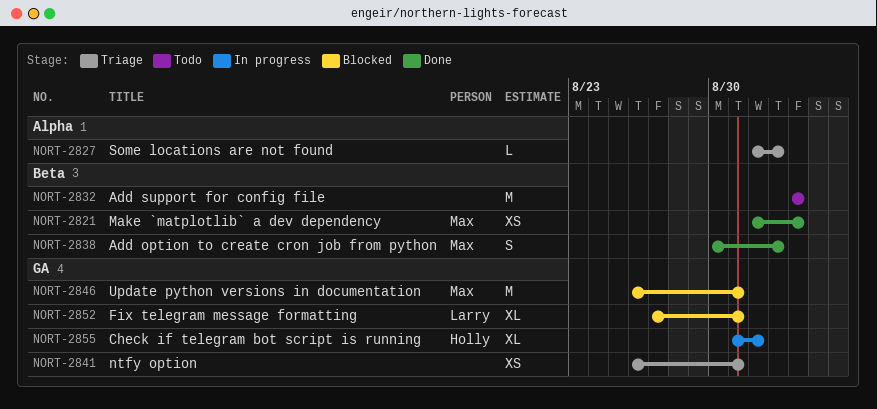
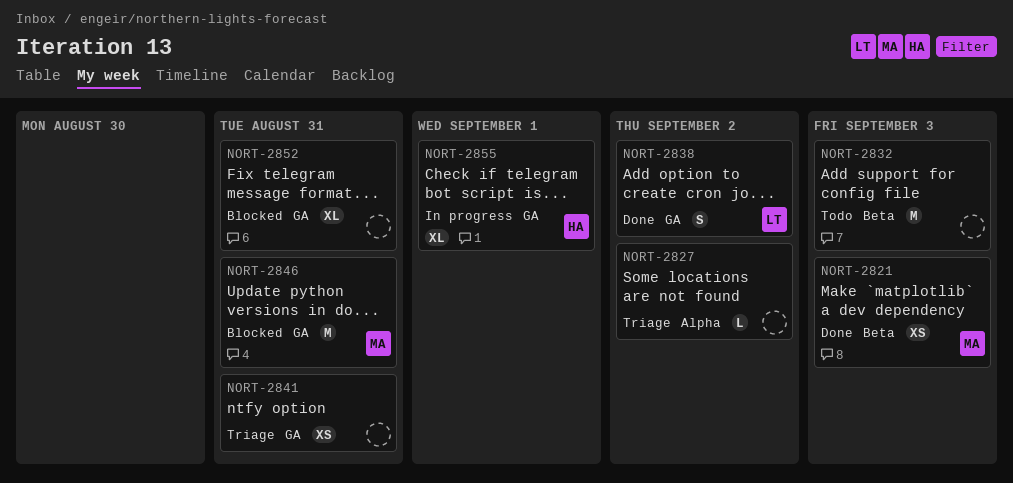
NORT-2838, owner: Max -> Larry
NORT-2838, label: Beta -> GA
NORT-2852, owner: Larry -> none

